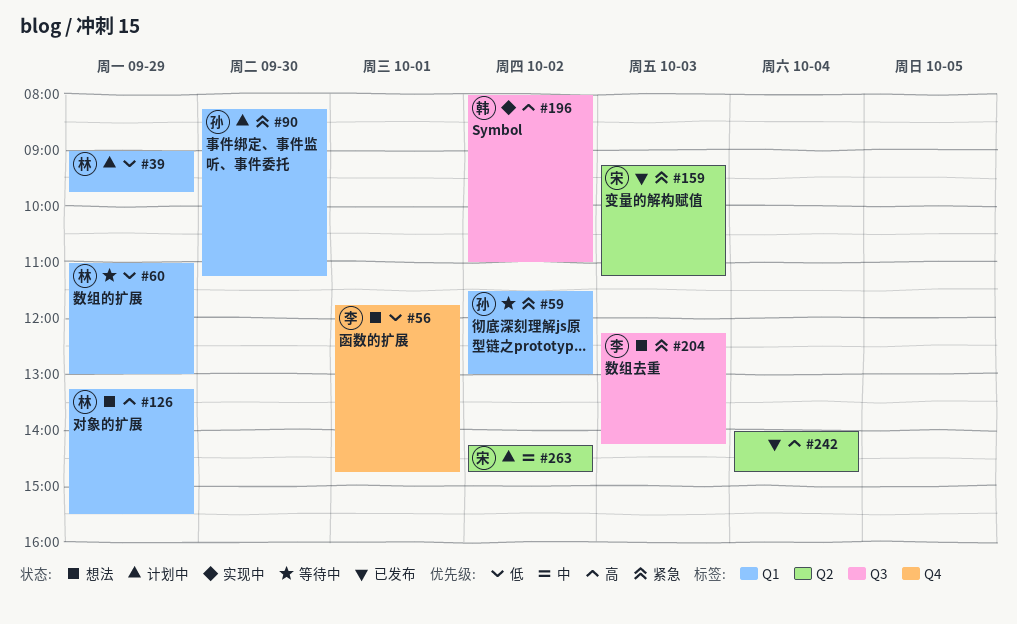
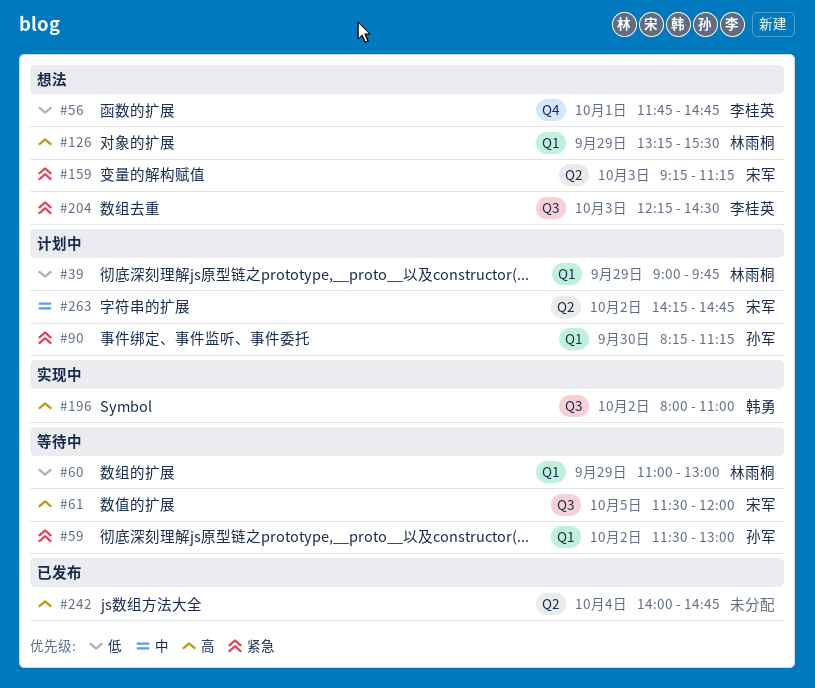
#61: none -> present
#159, status: 已发布 -> 想法
#204, ends: 14:15 -> 14:30

